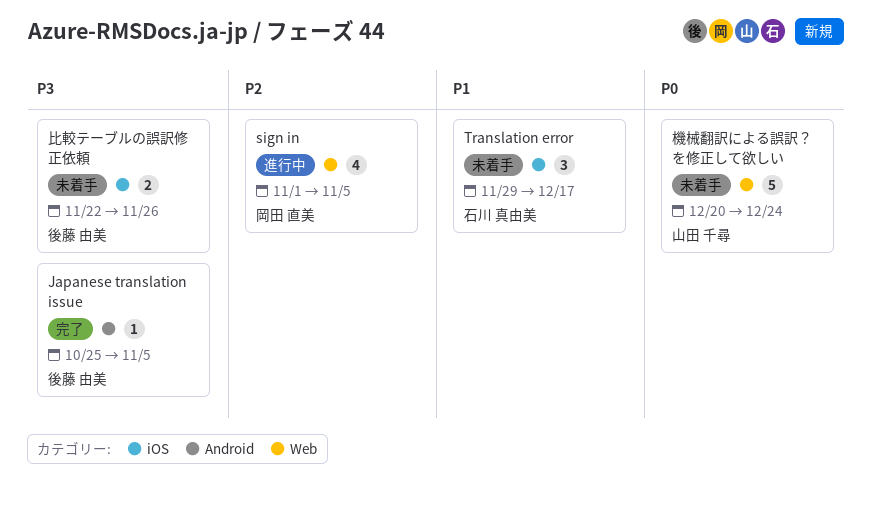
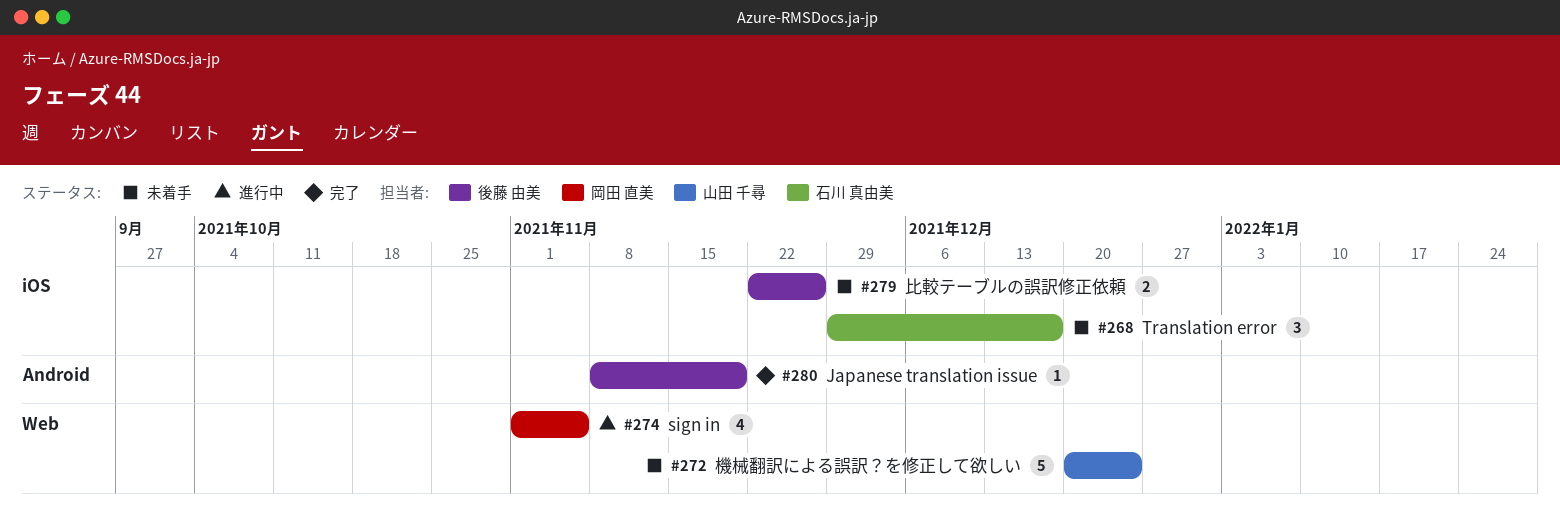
Japanese translation issue, start: Oct 25 -> Nov 8
Japanese translation issue, due: Nov 5 -> Nov 19

